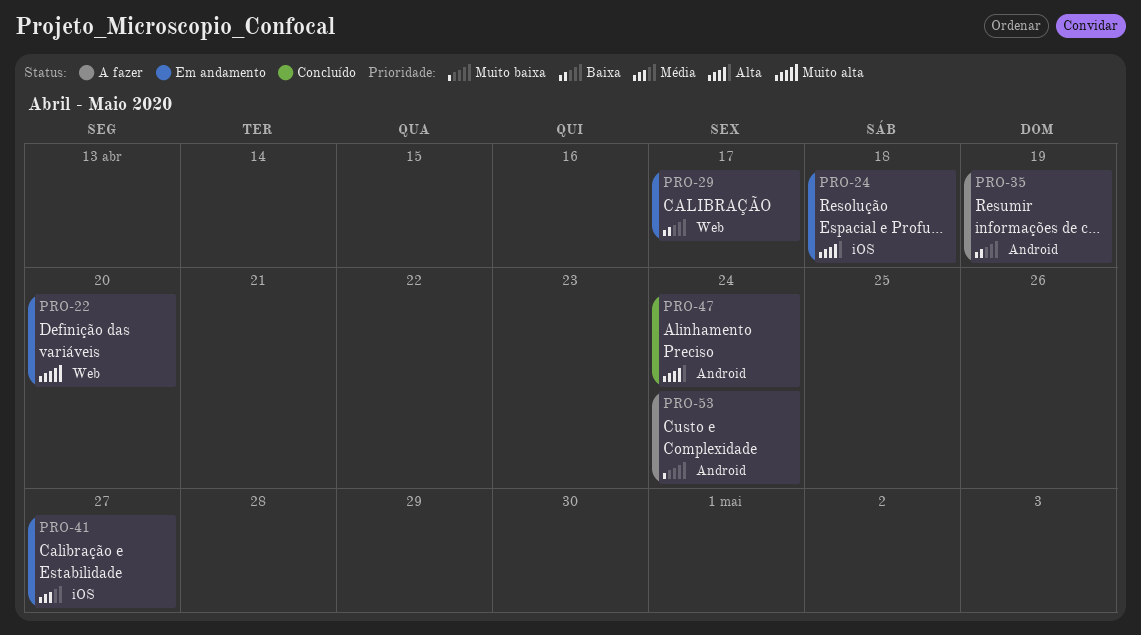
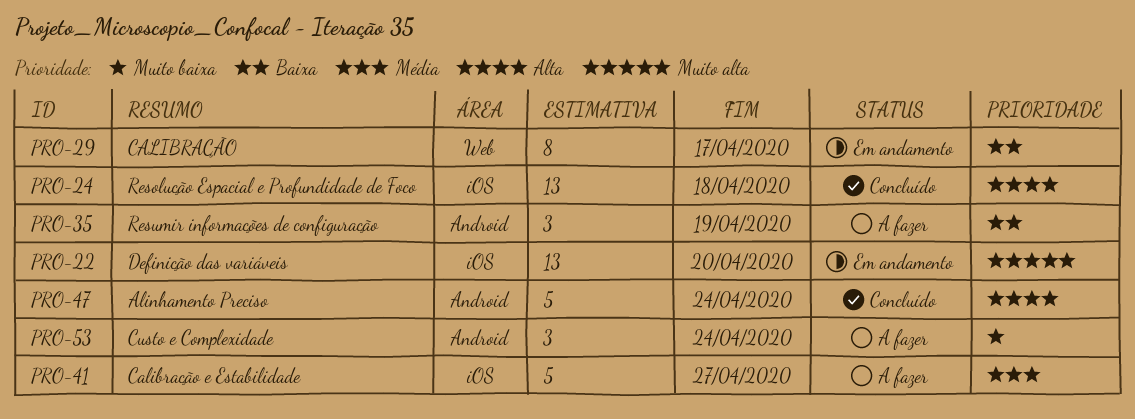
PRO-22, label: Web -> iOS
PRO-24, status: Em andamento -> Concluído
PRO-41, status: Em andamento -> A fazer

